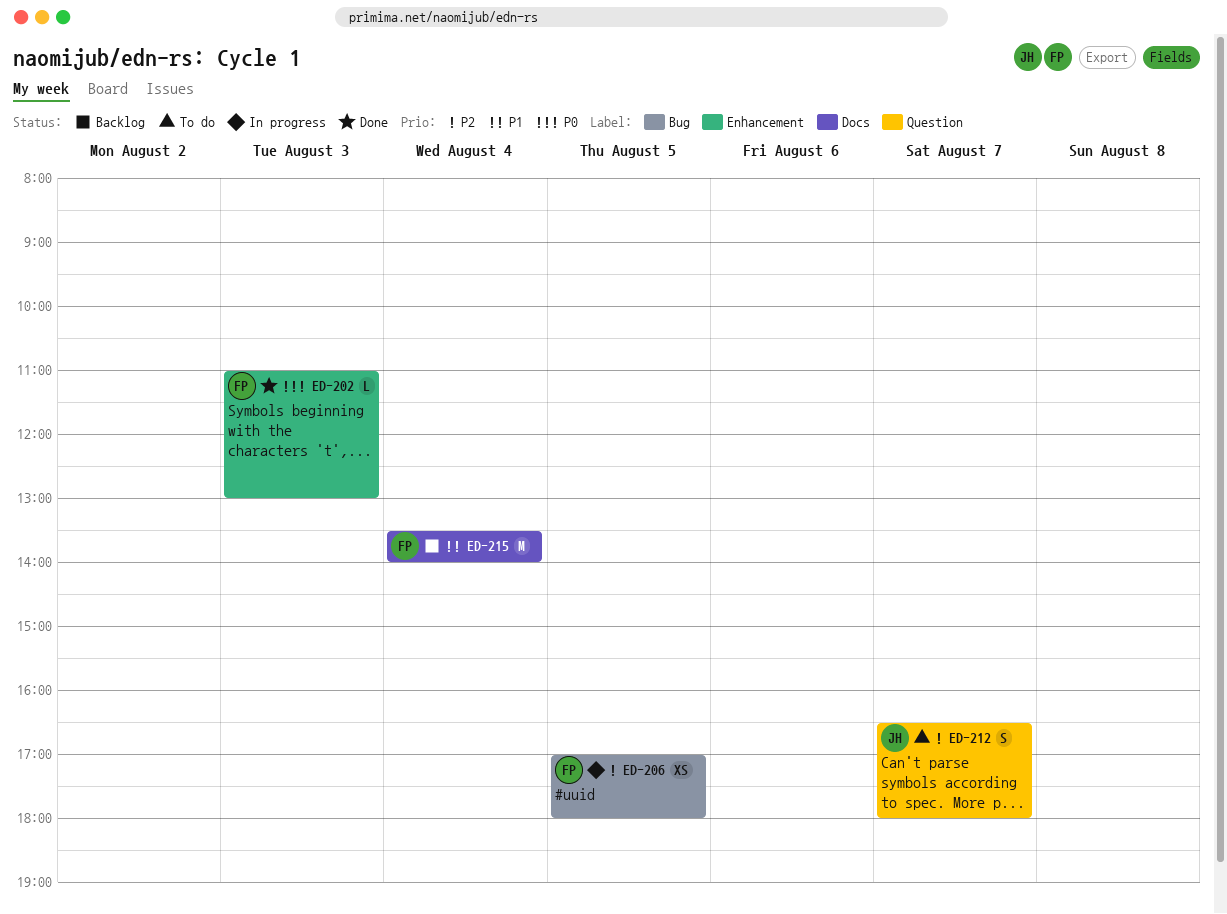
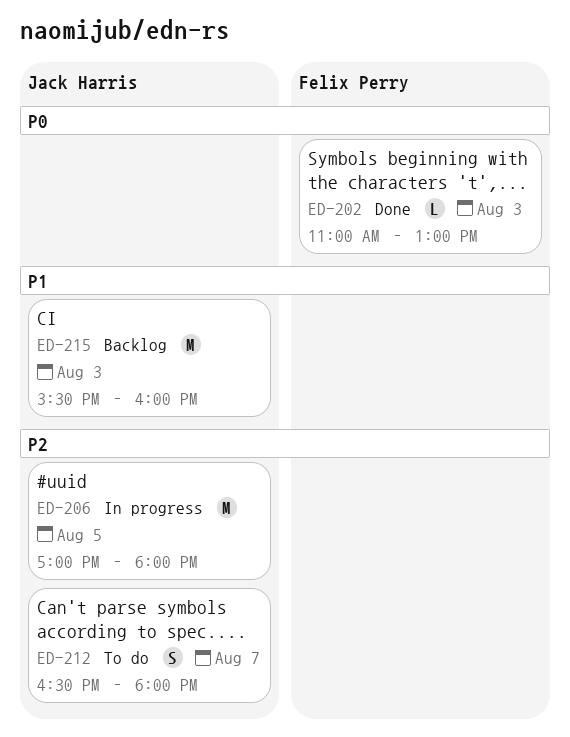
ED-206, owner: Felix Perry -> Jack Harris
ED-206, estimate: XS -> M
ED-215, owner: Felix Perry -> Jack Harris
ED-215, day: Aug 4 -> Aug 3
ED-215, begins: 13:30 -> 15:30
ED-215, ends: 14:00 -> 16:00

